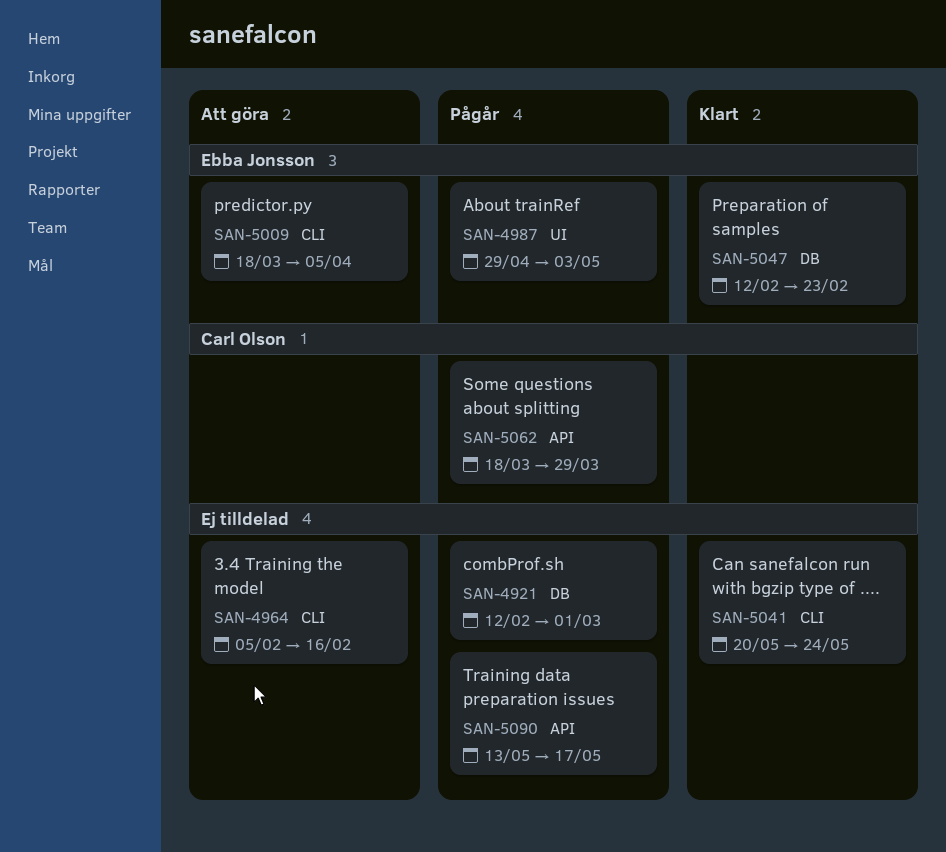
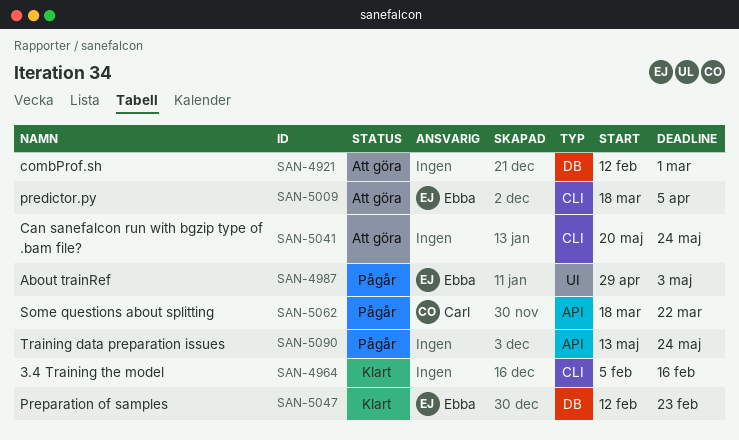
SAN-4921, status: Pågår -> Att göra
SAN-4964, status: Att göra -> Klart
SAN-5041, status: Klart -> Att göra
SAN-5062, due: Mar 29 -> Mar 22
SAN-5090, due: May 17 -> May 24

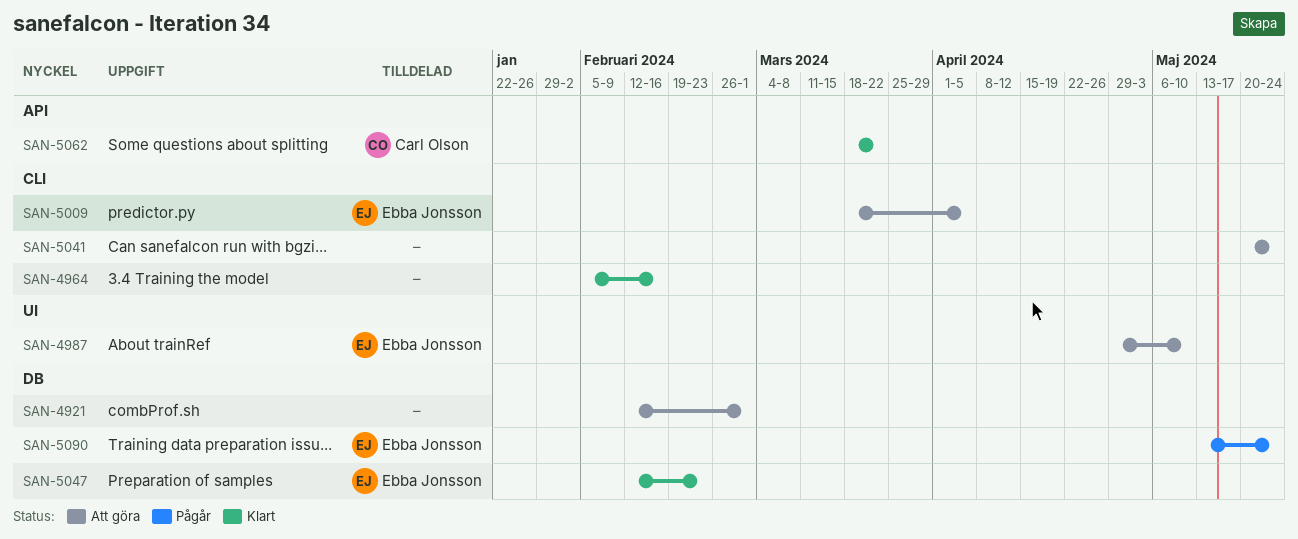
SAN-4987, status: Pågår -> Att göra
SAN-4987, due: May 3 -> May 10
SAN-5062, status: Pågår -> Klart
SAN-5090, owner: none -> Ebba Jonsson
SAN-5090, label: API -> DB

